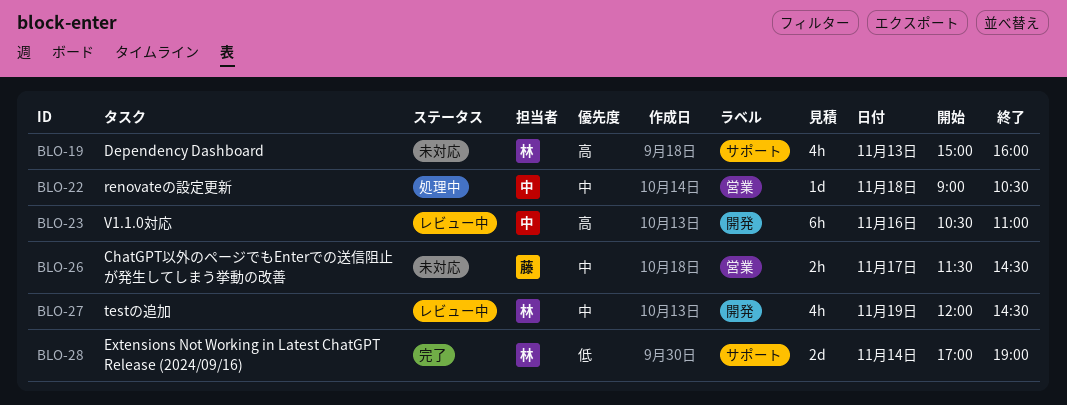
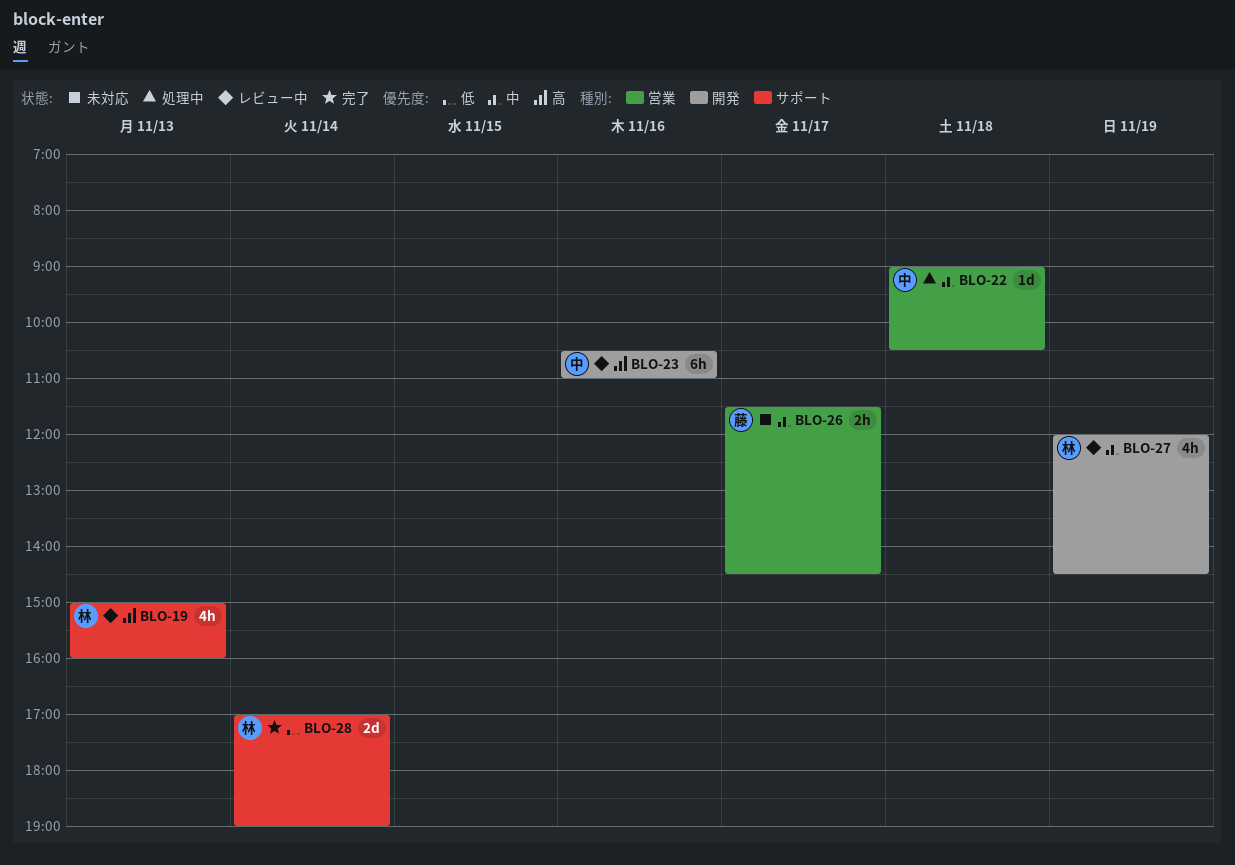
BLO-19, status: 未対応 -> レビュー中

